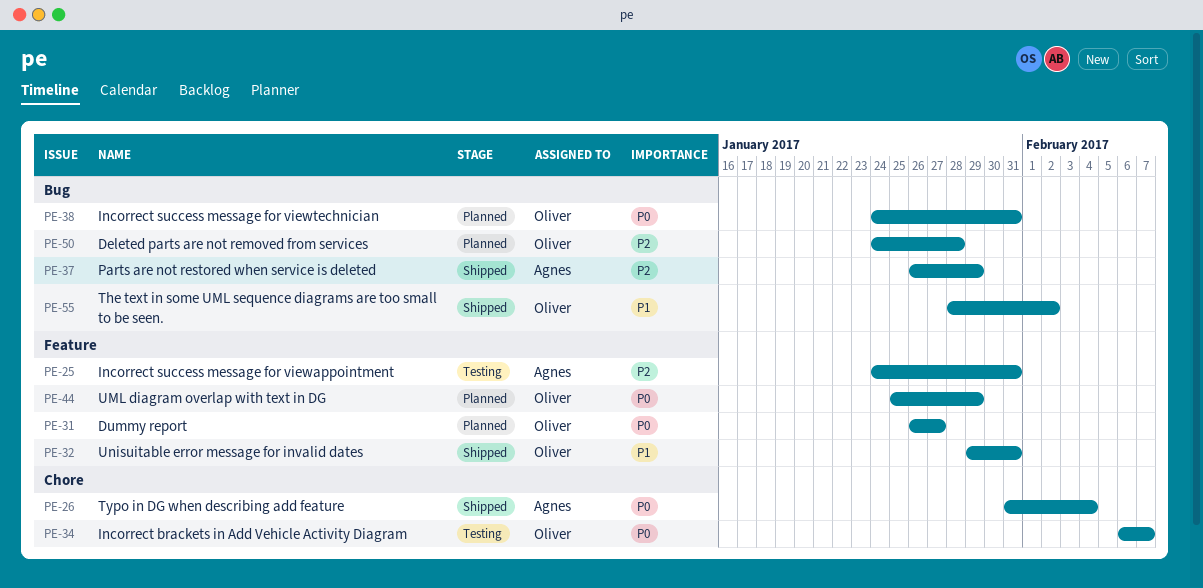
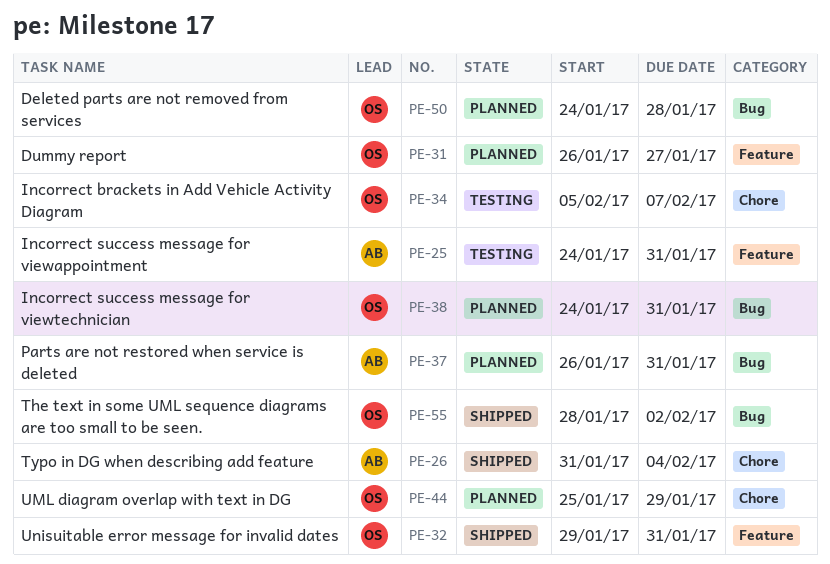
PE-34, start: Feb 6 -> Feb 5
PE-37, status: Shipped -> Planned
PE-37, due: Jan 29 -> Jan 31
PE-44, label: Feature -> Chore

